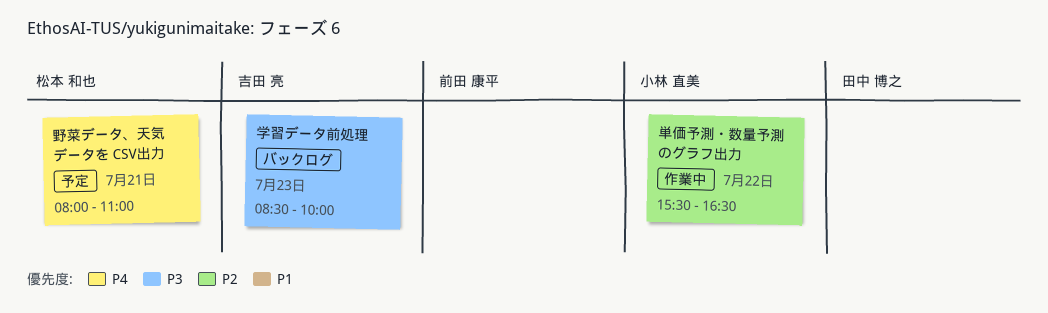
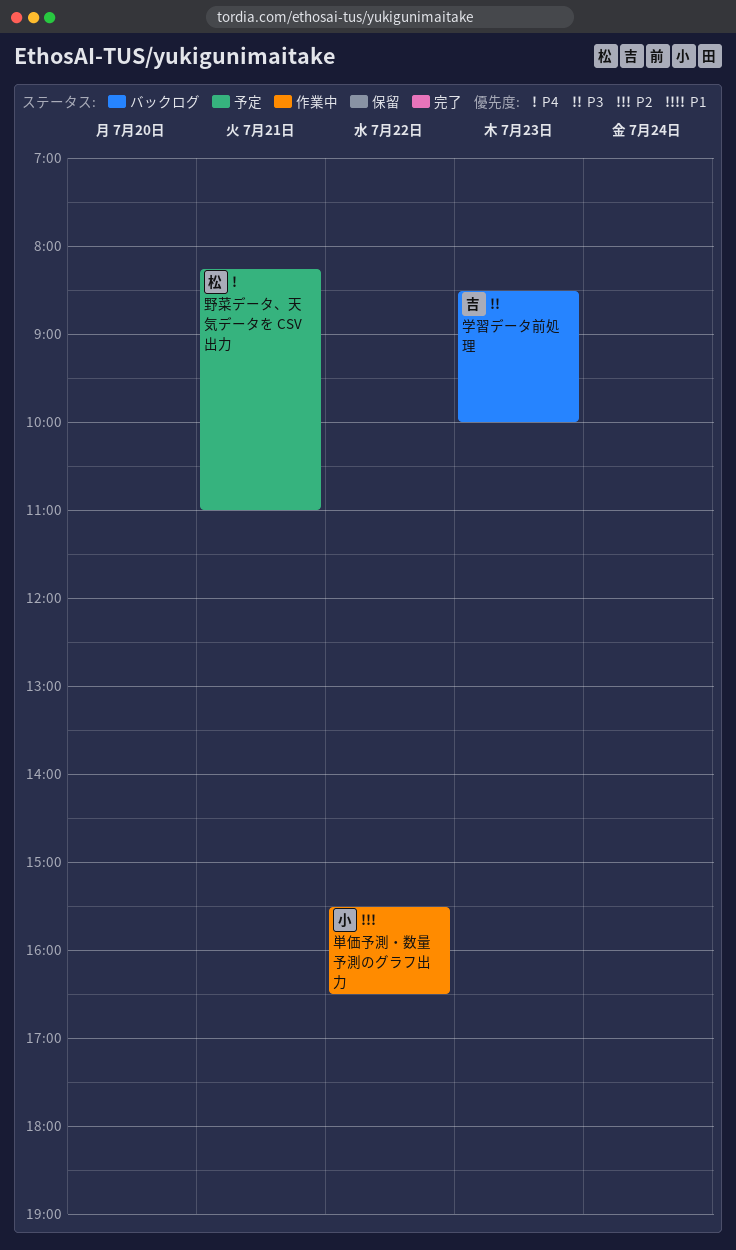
野菜データ、天気データを CSV出力, begins: 08:00 -> 08:15

